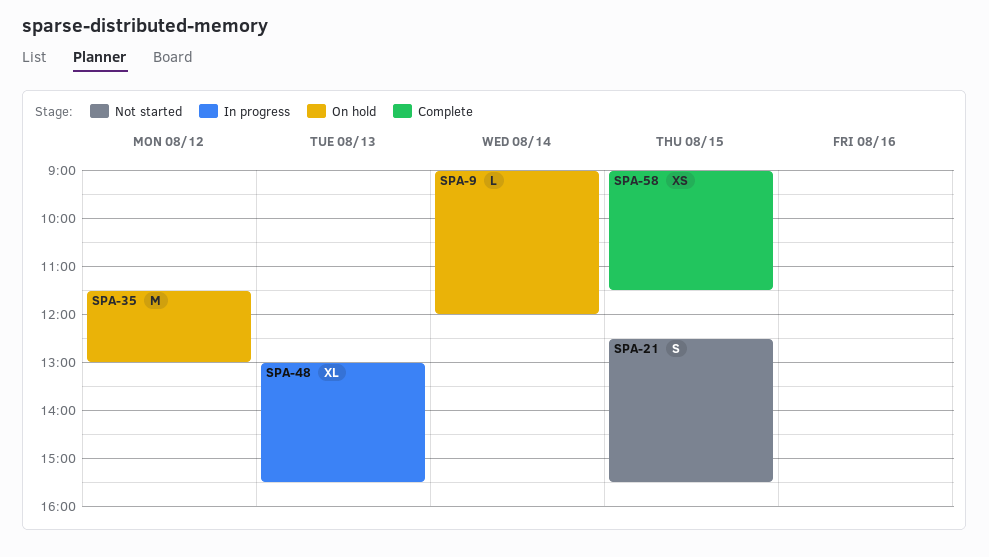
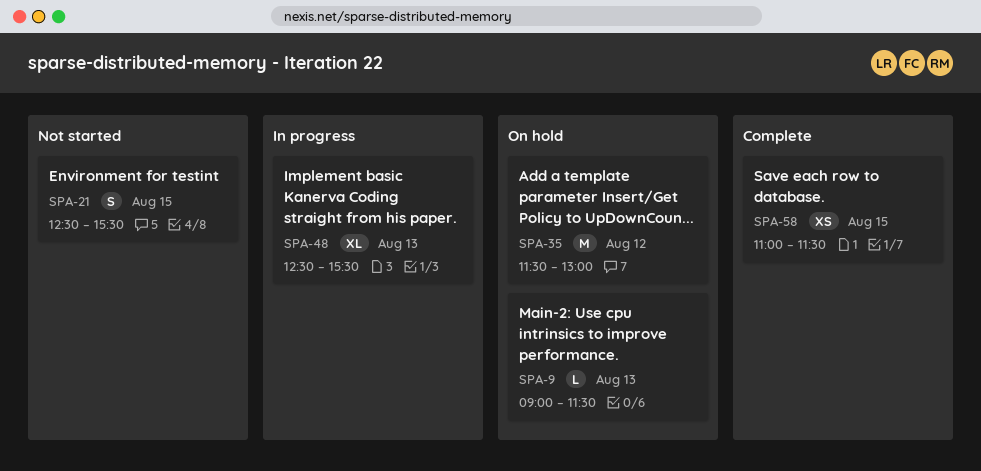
SPA-9, day: Aug 14 -> Aug 13
SPA-9, ends: 12:00 -> 11:30
SPA-48, begins: 13:00 -> 12:30
SPA-58, begins: 09:00 -> 11:00

